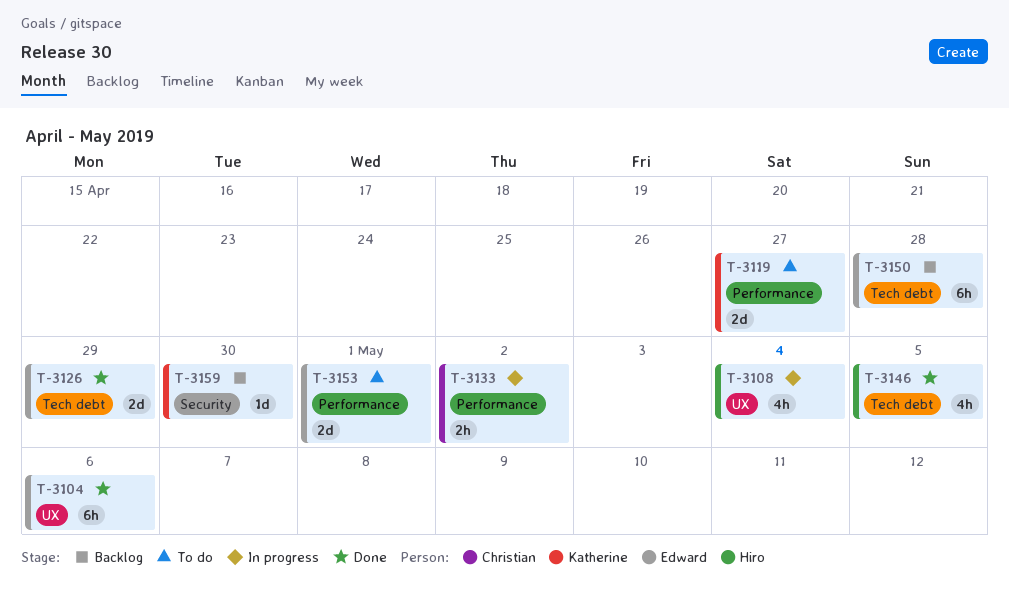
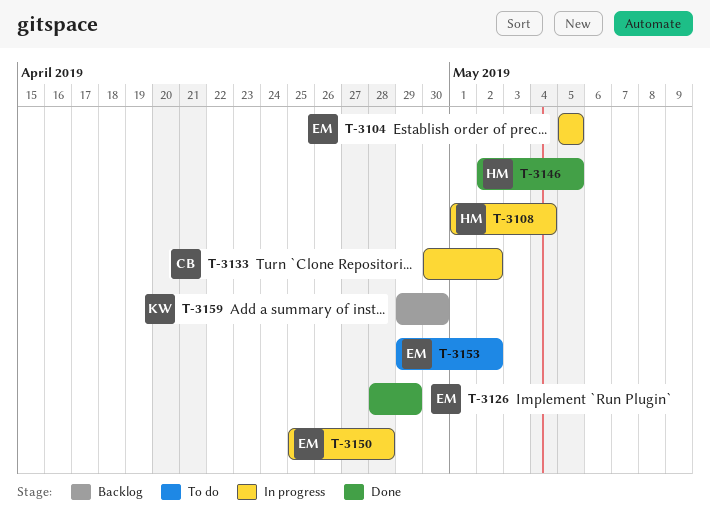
T-3104, status: Done -> In progress
T-3104, due: May 6 -> May 5
T-3119: present -> none
T-3150, status: Backlog -> In progress
T-3153, due: May 1 -> May 2

